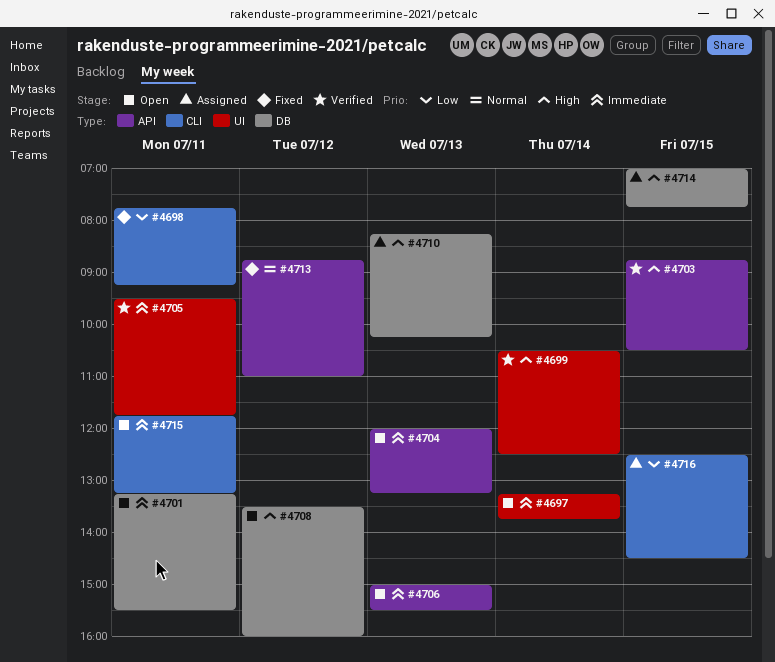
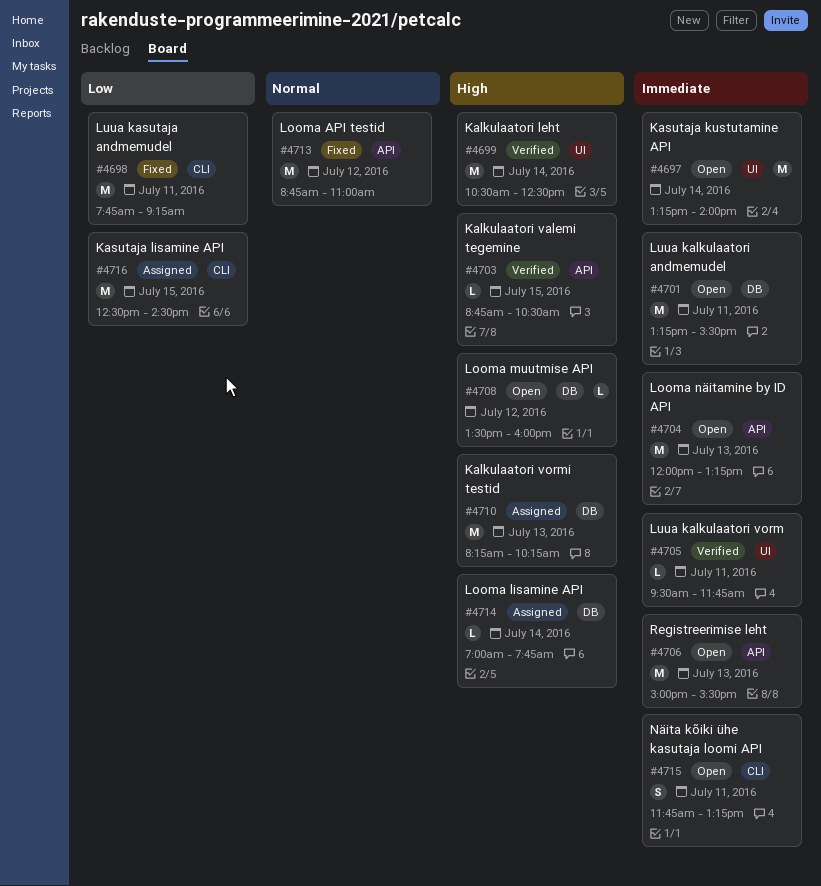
#4697, ends: 13:45 -> 14:00
#4714, day: Jul 15 -> Jul 14

